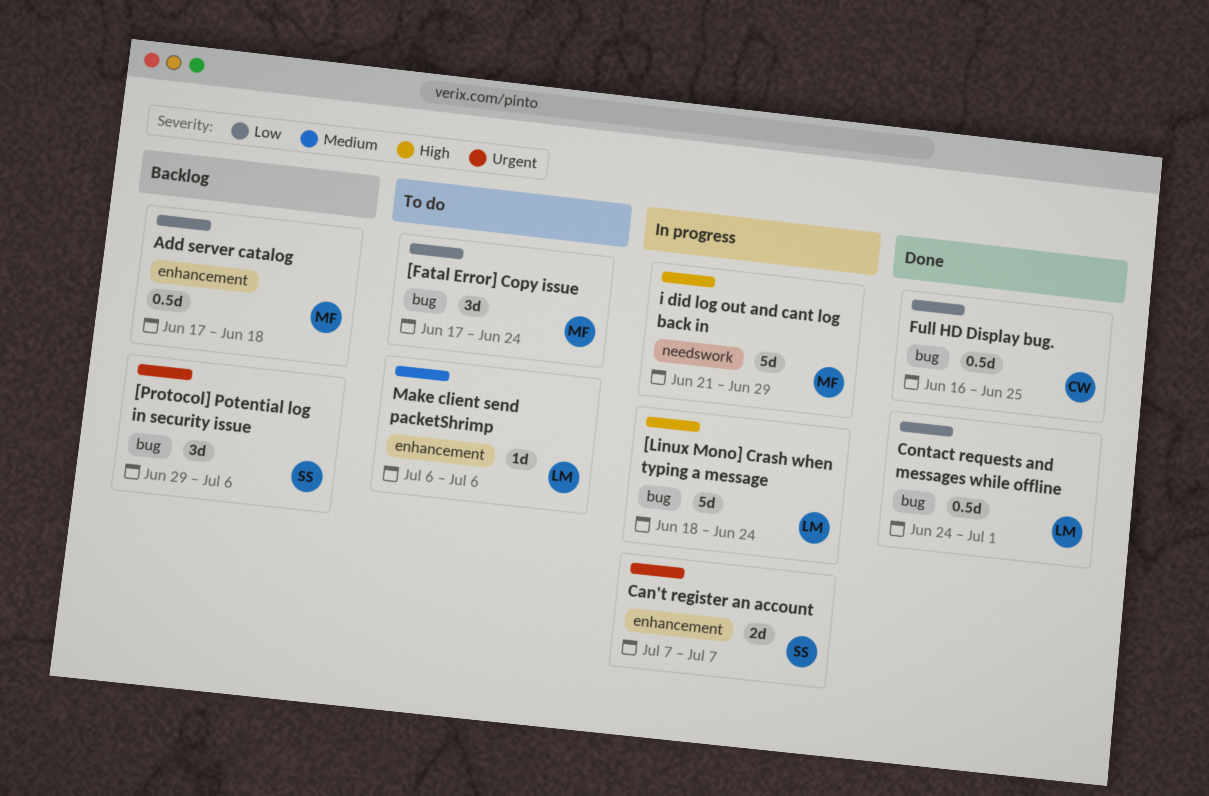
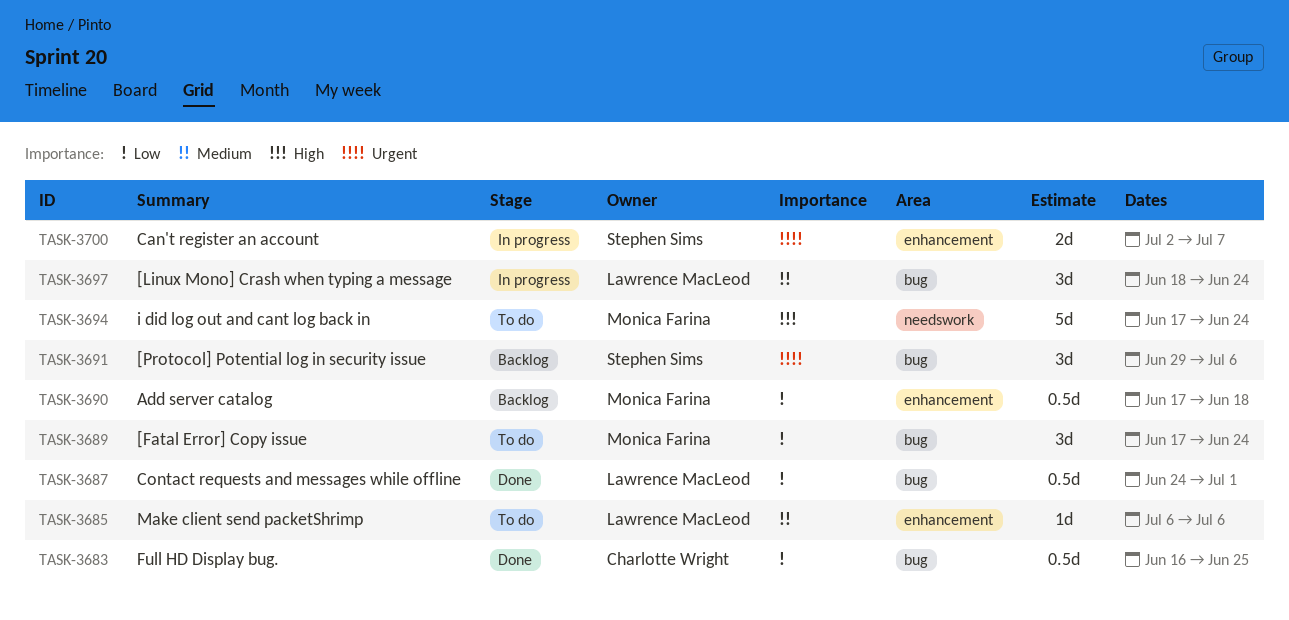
[Linux Mono] Crash when typing a message, priority: High -> Medium
[Linux Mono] Crash when typing a message, estimate: 5d -> 3d
Can't register an account, start: Jul 7 -> Jul 2
i did log out and cant log back in, status: In progress -> To do
i did log out and cant log back in, start: Jun 21 -> Jun 17
i did log out and cant log back in, due: Jun 29 -> Jun 24

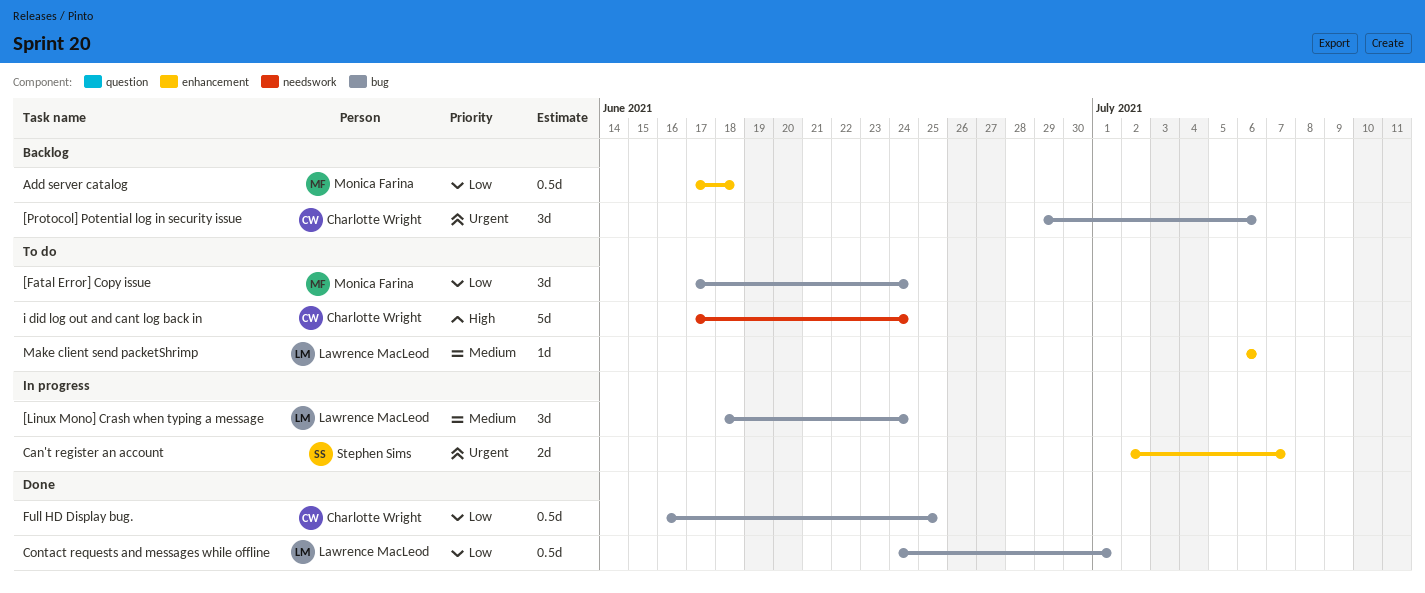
[Protocol] Potential log in security issue, owner: Stephen Sims -> Charlotte Wright
i did log out and cant log back in, owner: Monica Farina -> Charlotte Wright

